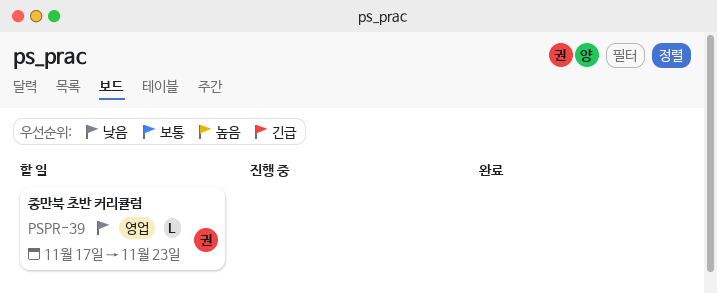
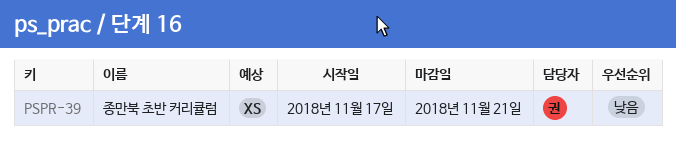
PSPR-39, estimate: L -> XS
PSPR-39, due: Nov 23 -> Nov 21

